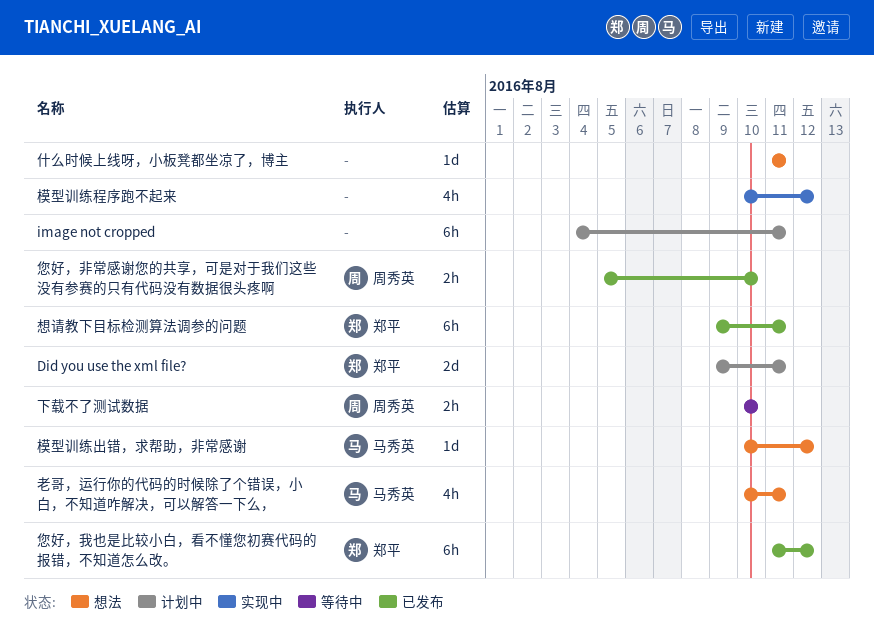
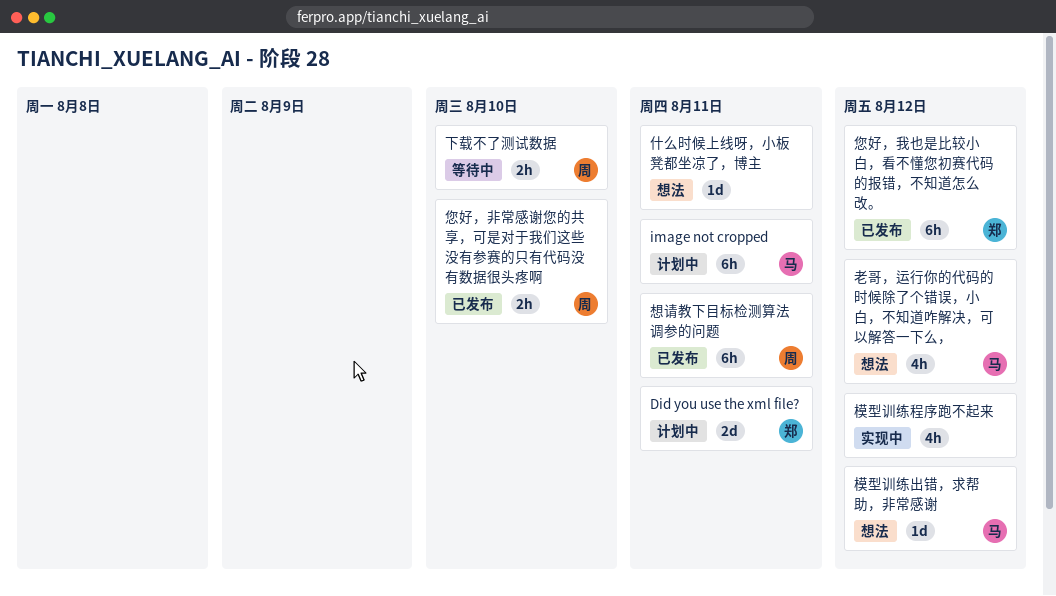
image not cropped, owner: none -> 马秀英
想请教下目标检测算法调参的问题, owner: 郑平 -> 周秀英
老哥，运行你的代码的时候除了个错误，小白，不知道咋解决，可以解答一下么，, due: Aug 11 -> Aug 12

